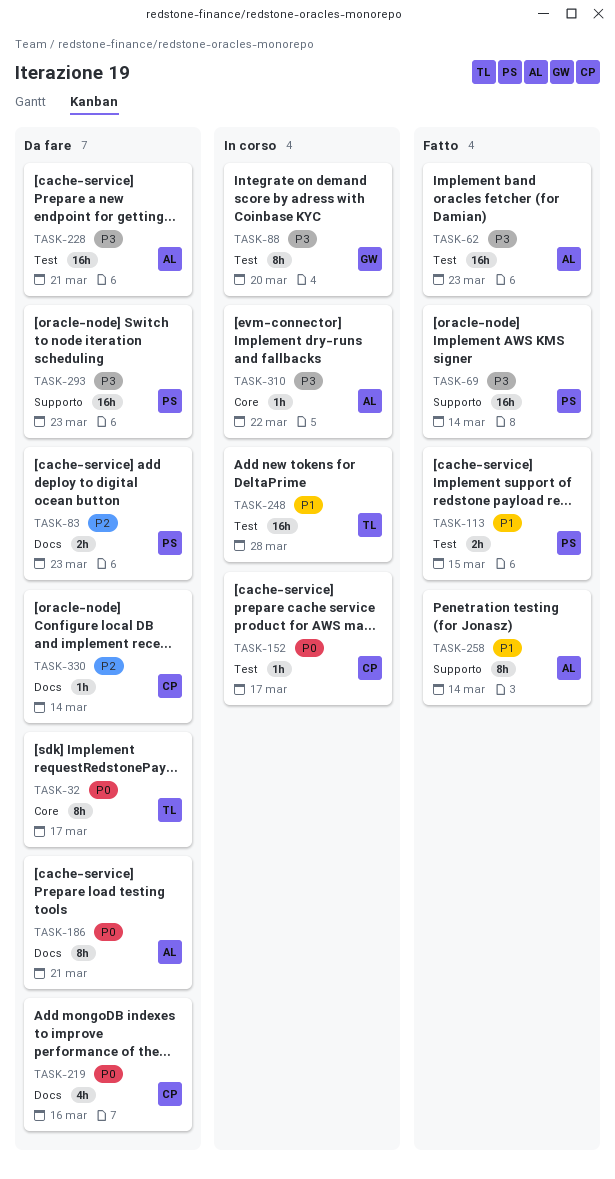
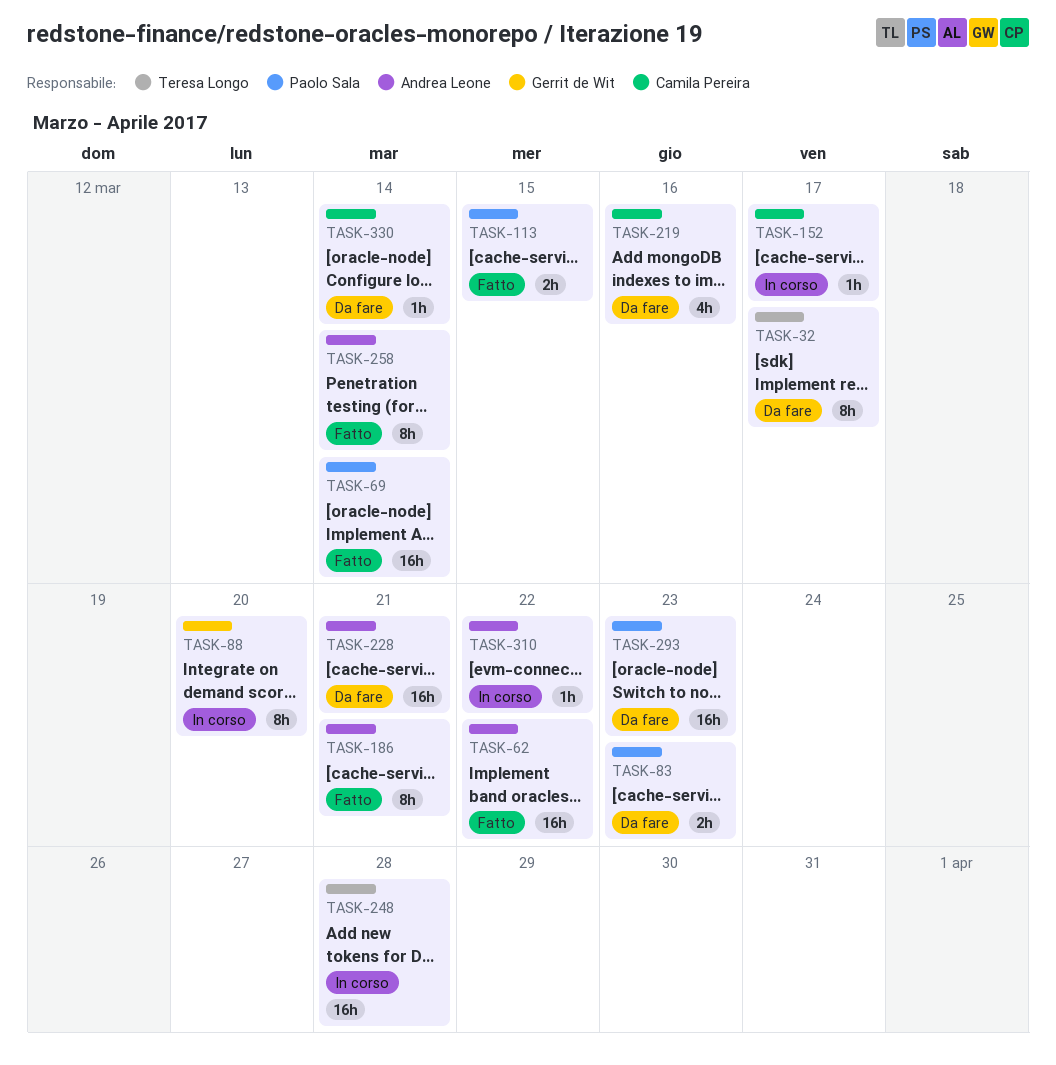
TASK-62, due: Mar 23 -> Mar 22
TASK-186, status: Da fare -> Fatto

